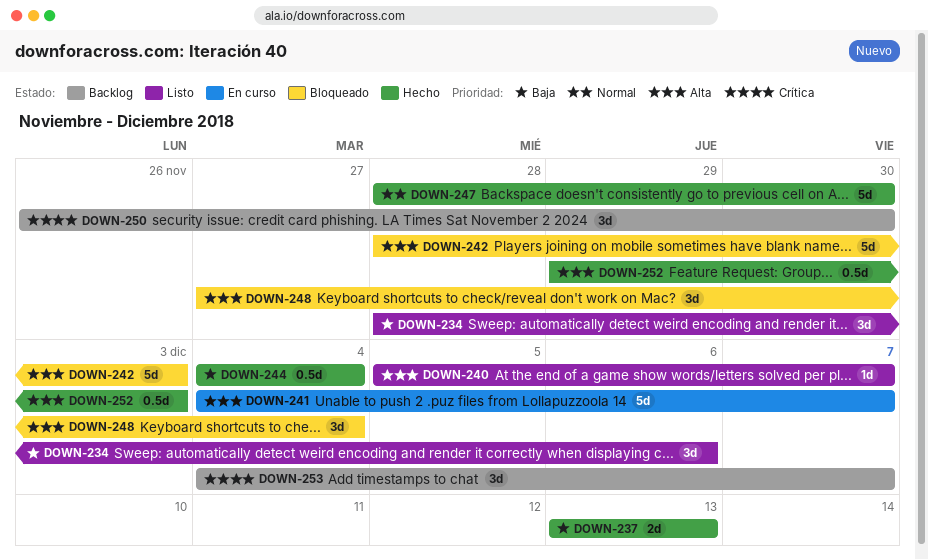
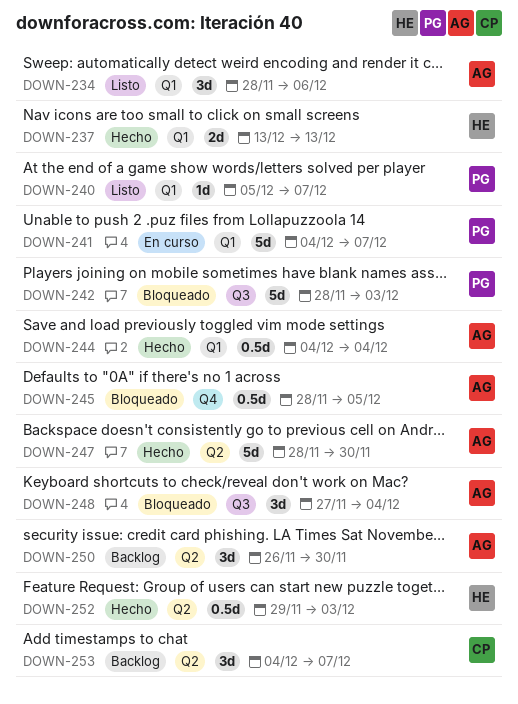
DOWN-245: none -> present

